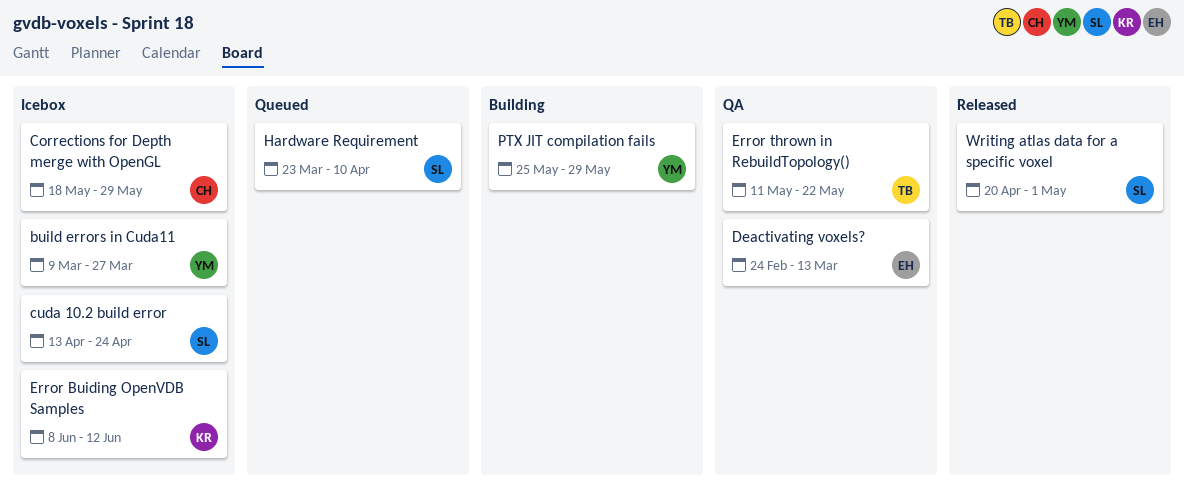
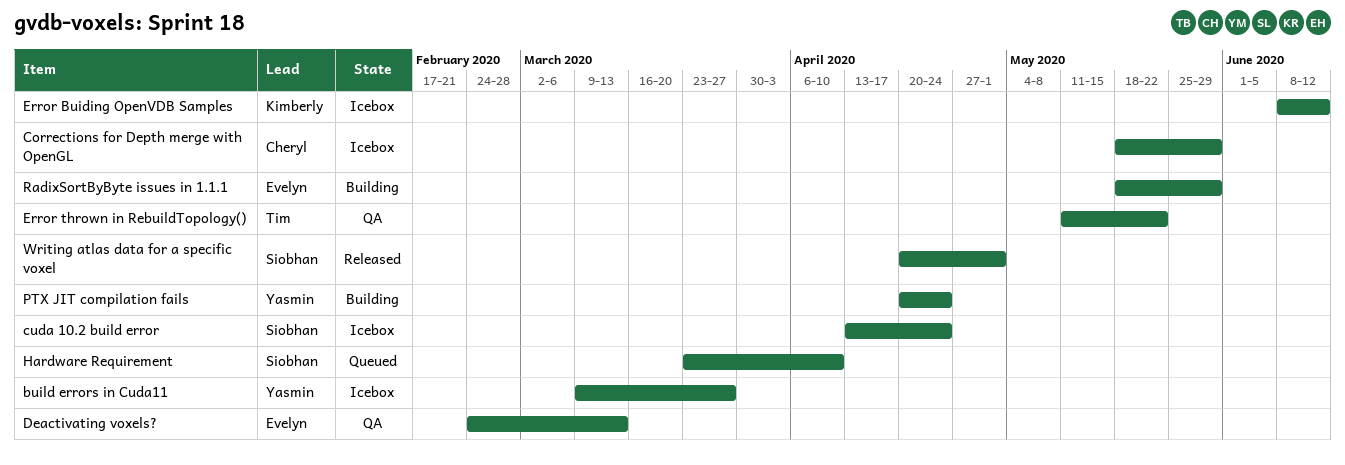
PTX JIT compilation fails, start: May 25 -> Apr 20
PTX JIT compilation fails, due: May 29 -> Apr 24
RadixSortByByte issues in 1.1.1: none -> present

